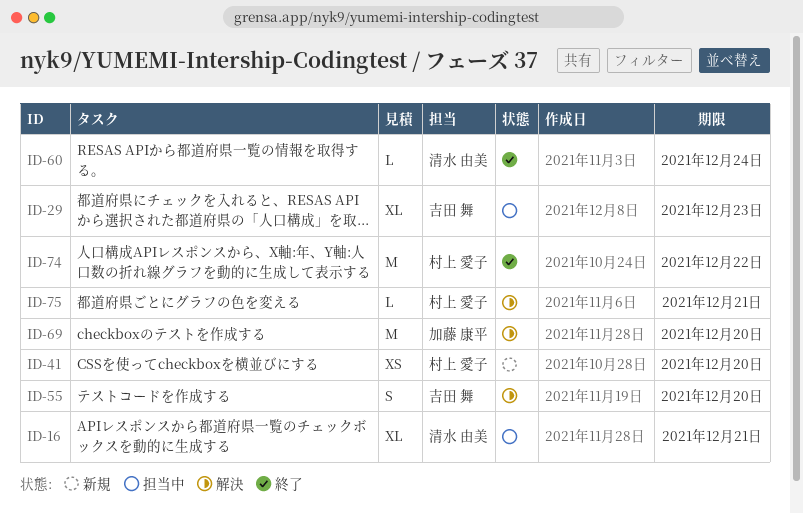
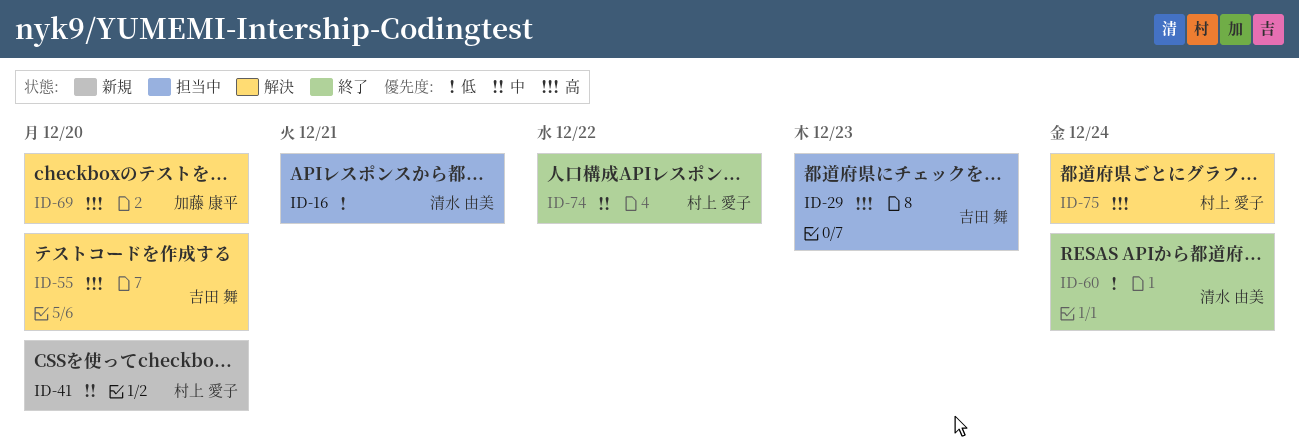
ID-75, due: Dec 21 -> Dec 24

